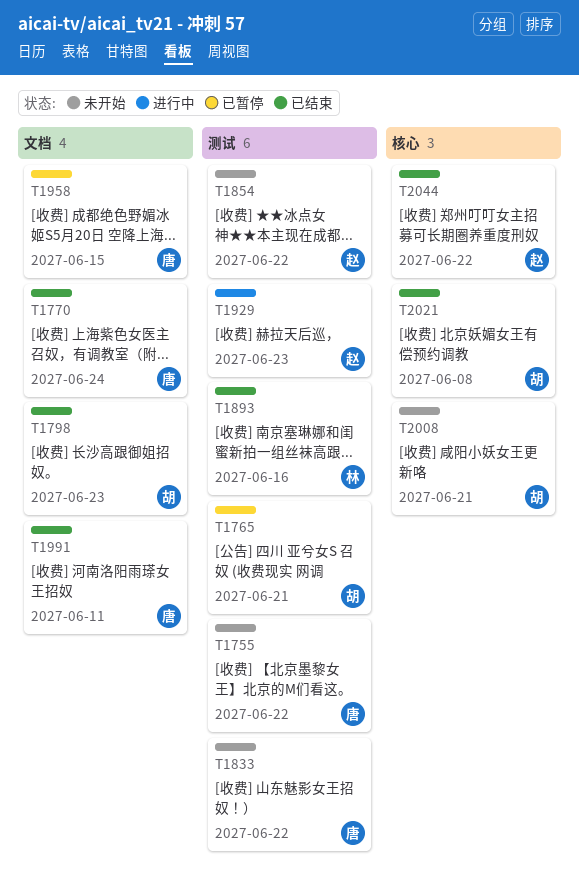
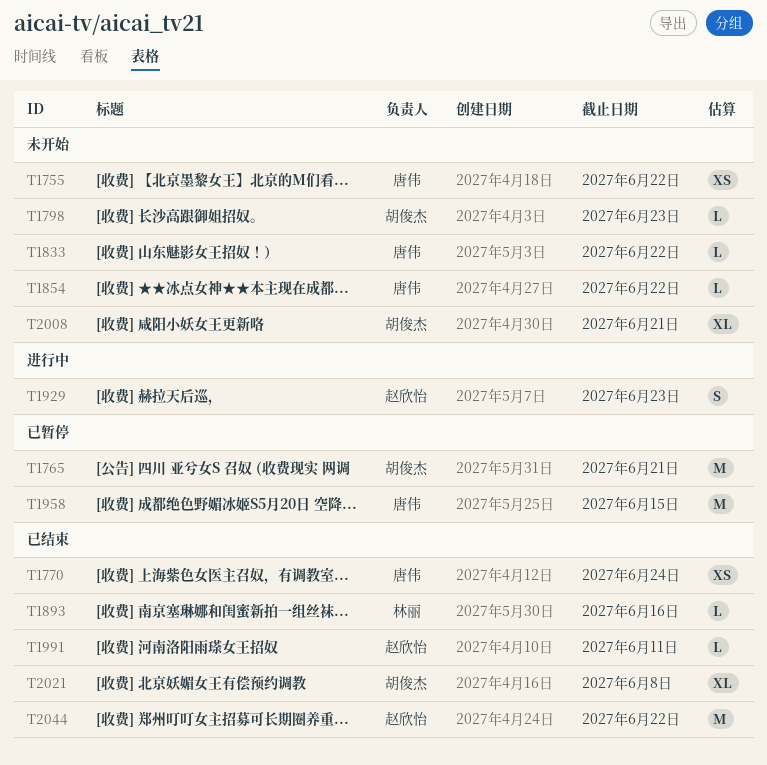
T1798, status: 已结束 -> 未开始
T1854, owner: 赵欣怡 -> 唐伟
T1991, owner: 唐伟 -> 赵欣怡

